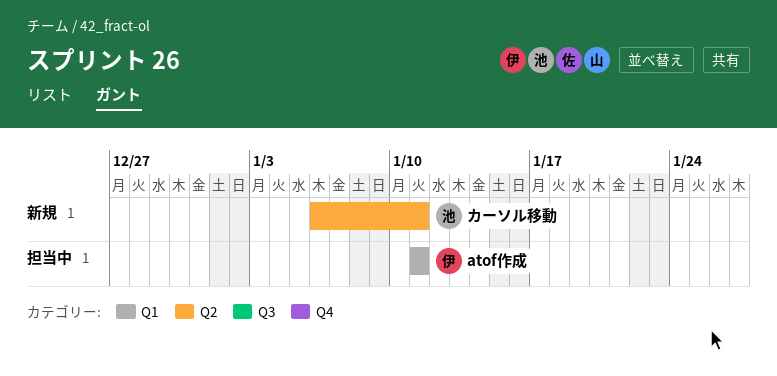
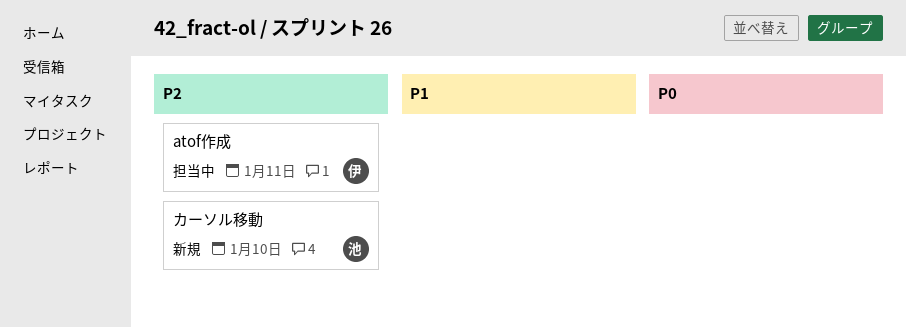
カーソル移動, due: Jan 11 -> Jan 10

